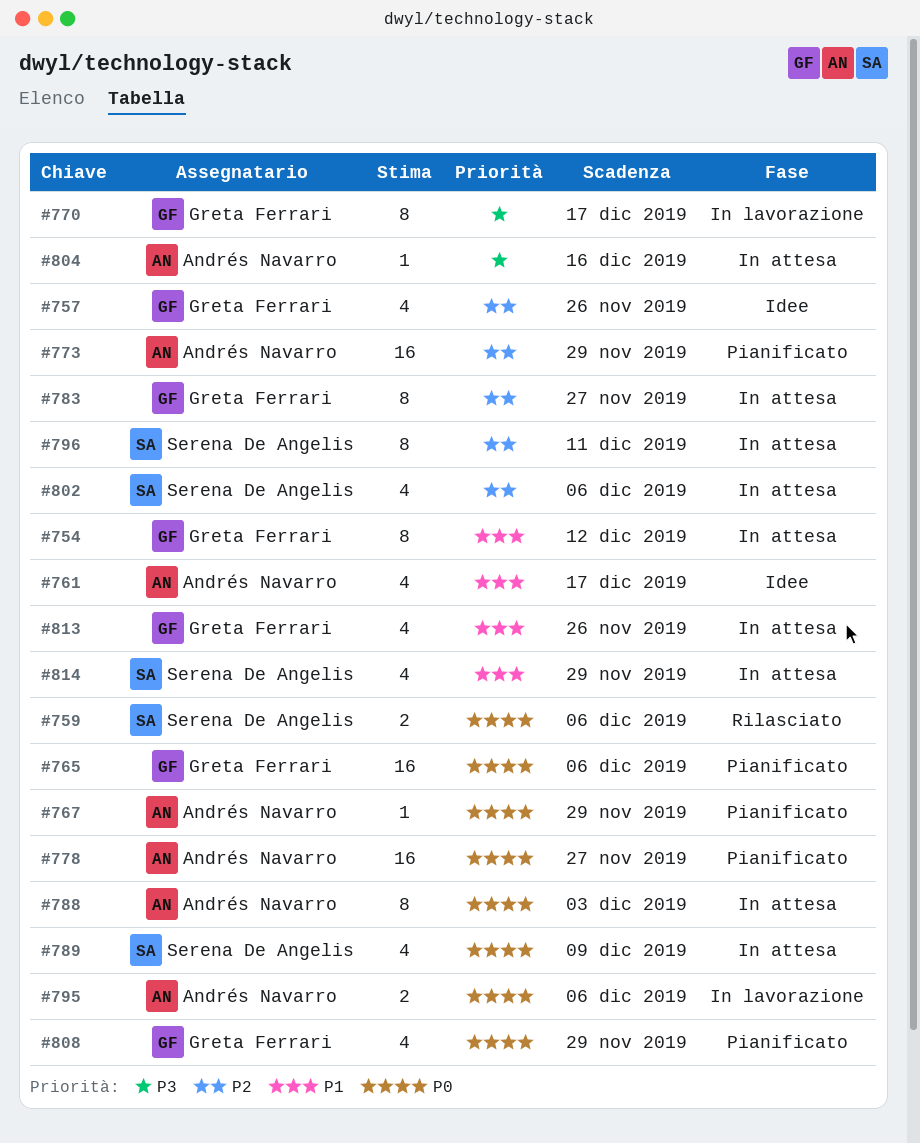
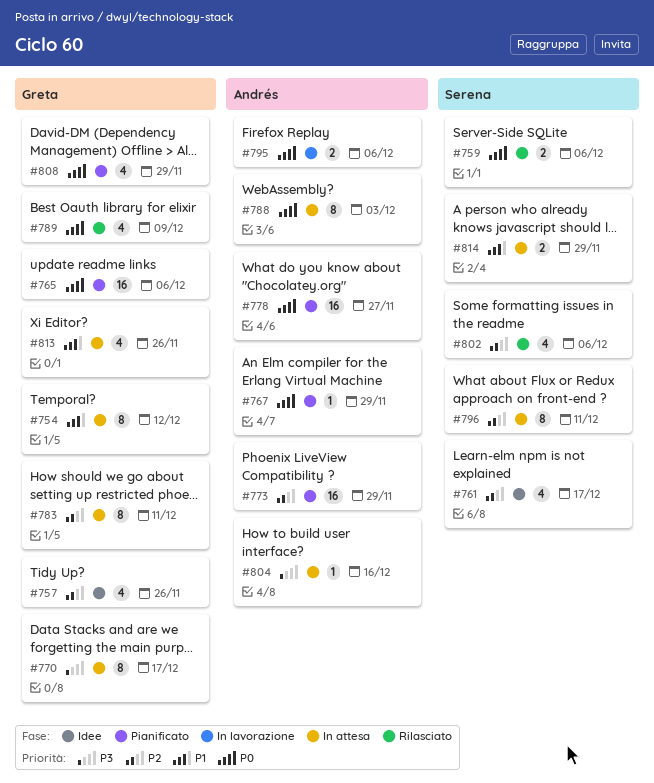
#761, owner: Andrés Navarro -> Serena De Angelis
#761, priority: P1 -> P2
#770, status: In lavorazione -> In attesa
#783, due: Nov 27 -> Dec 11
#789, status: In attesa -> Rilasciato
#789, owner: Serena De Angelis -> Greta Ferrari
#802, status: In attesa -> Rilasciato
#814, estimate: 4 -> 2

